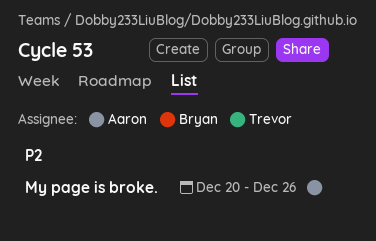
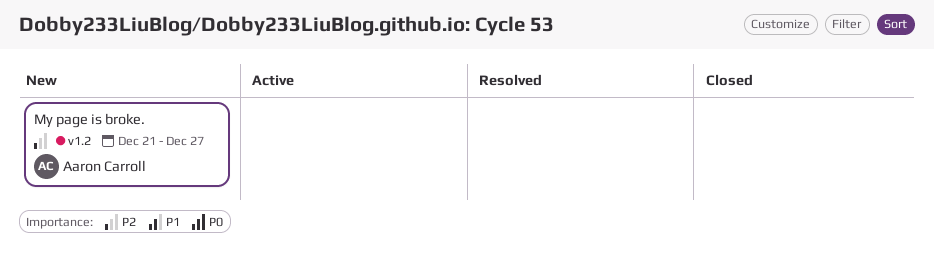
My page is broke., start: Dec 20 -> Dec 21
My page is broke., due: Dec 26 -> Dec 27

